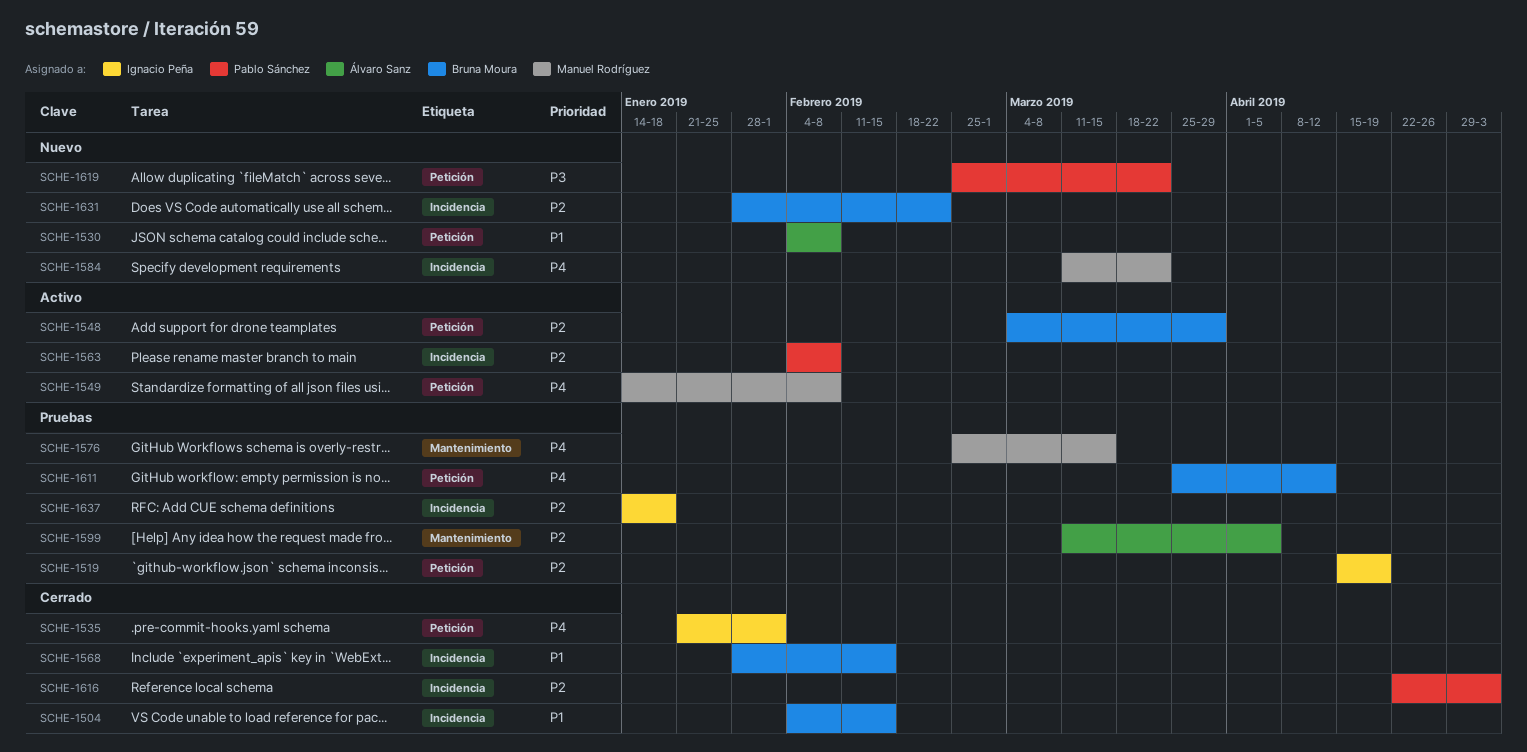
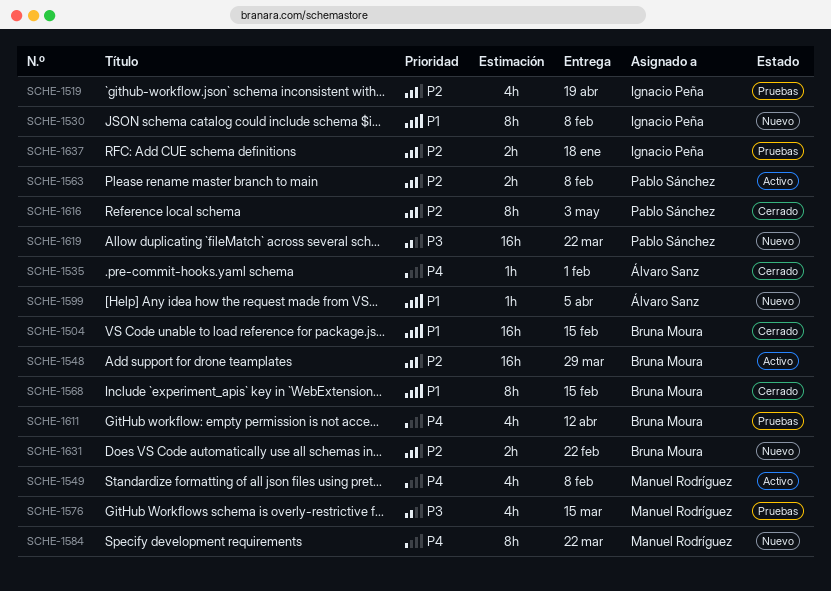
SCHE-1530, owner: Álvaro Sanz -> Ignacio Peña
SCHE-1535, owner: Ignacio Peña -> Álvaro Sanz
SCHE-1576, priority: P4 -> P3
SCHE-1599, status: Pruebas -> Nuevo
SCHE-1599, priority: P2 -> P1

